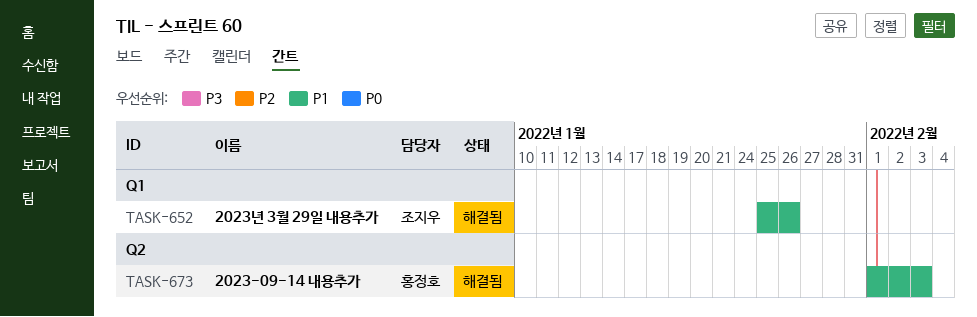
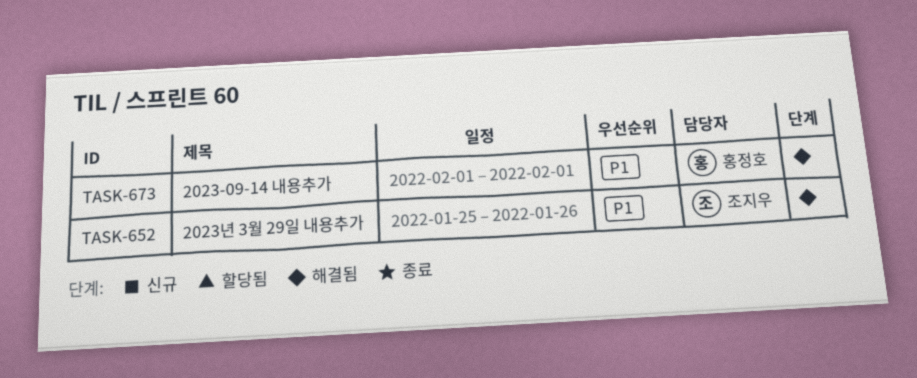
TASK-673, due: Feb 3 -> Feb 1

